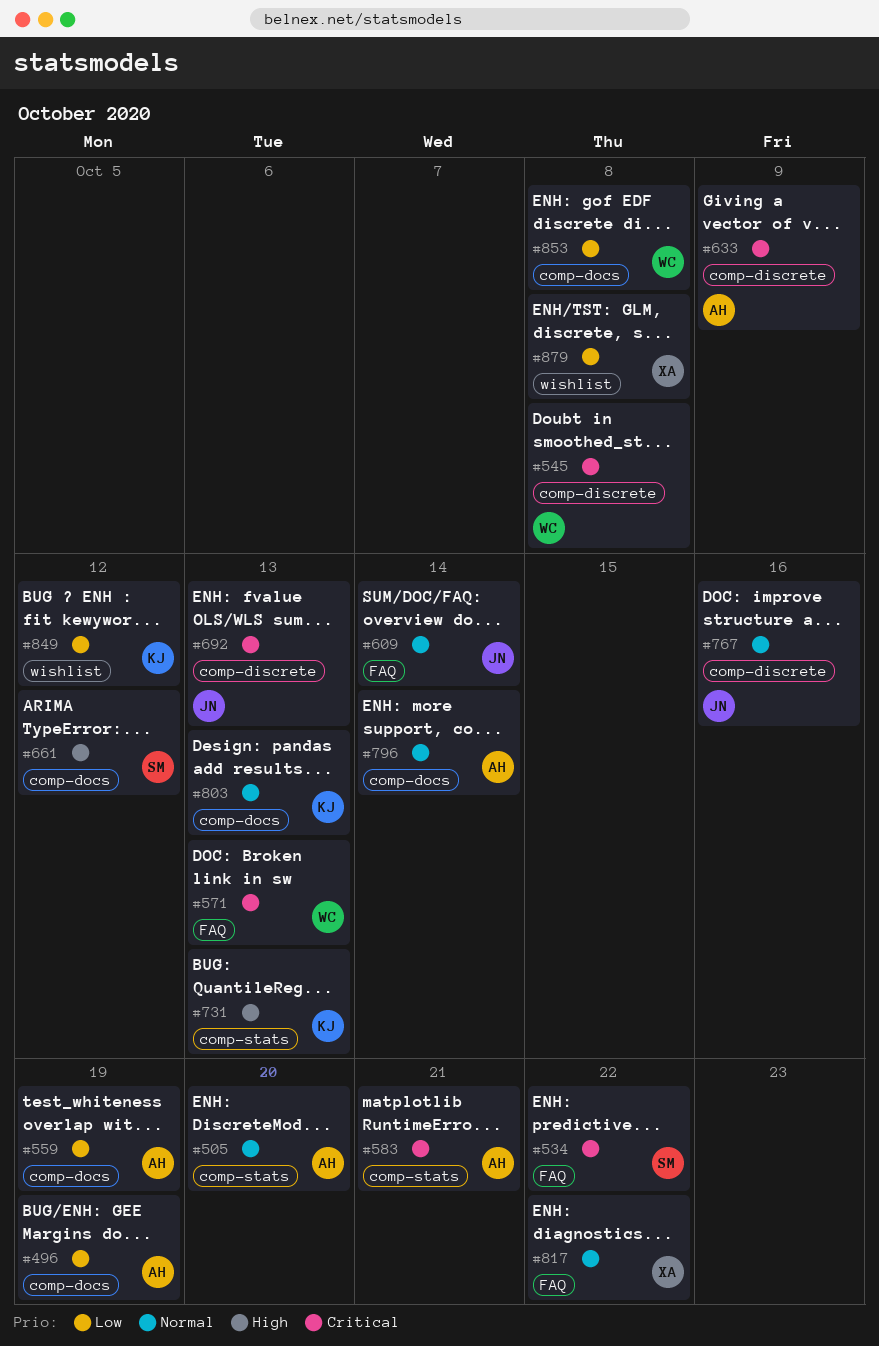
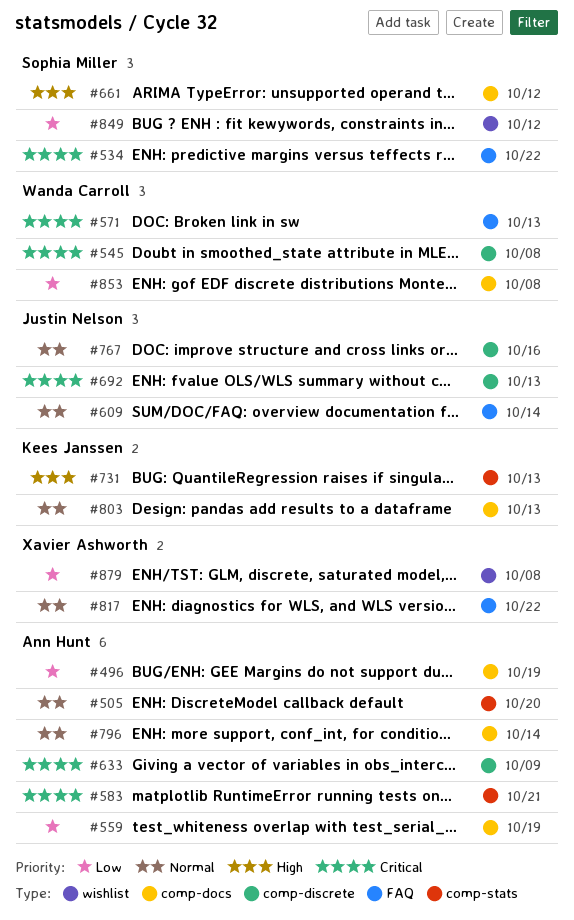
#849, owner: Kees Janssen -> Sophia Miller

